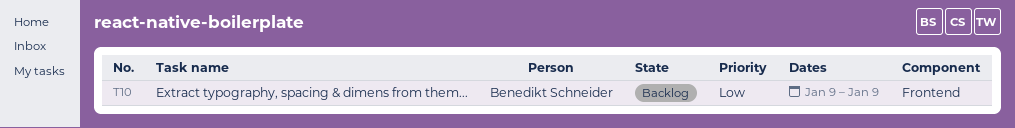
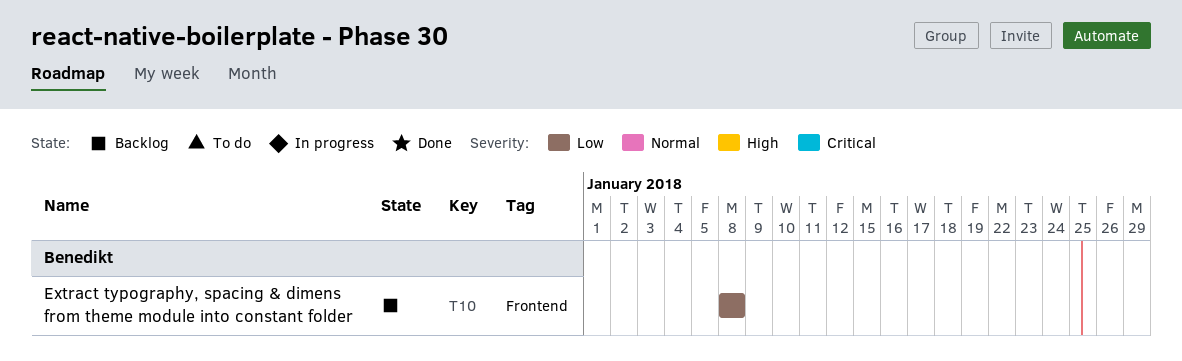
T10, start: Jan 9 -> Jan 8
T10, due: Jan 9 -> Jan 8

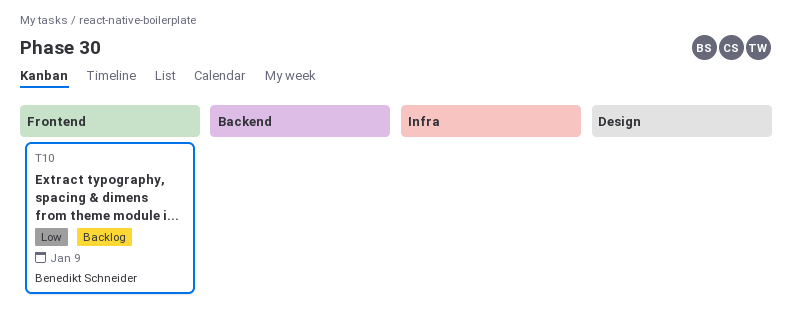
T10, due: Jan 8 -> Jan 9

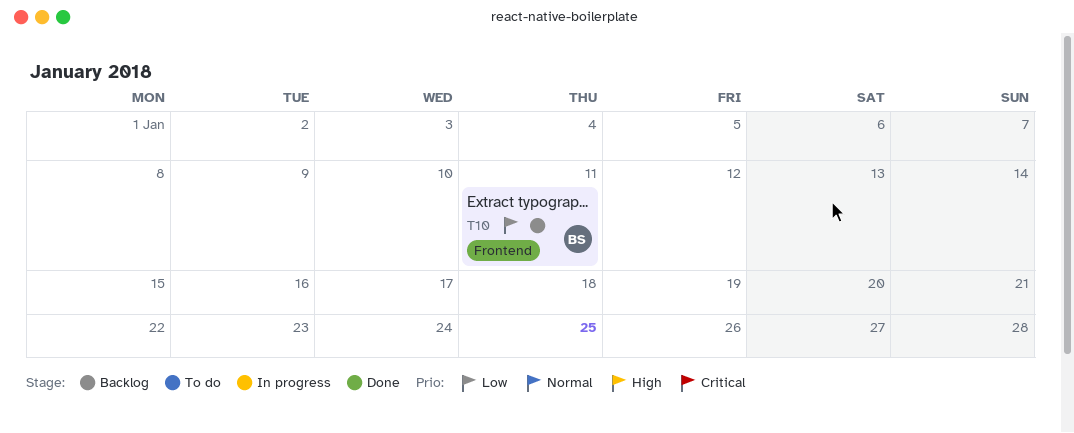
T10, due: Jan 9 -> Jan 11

